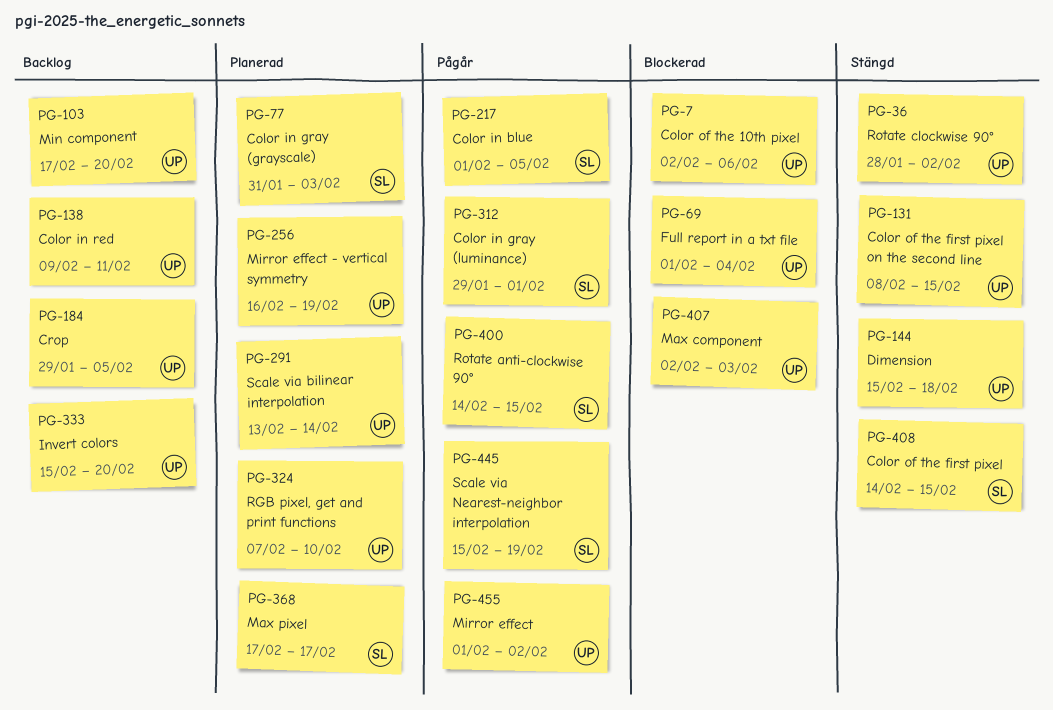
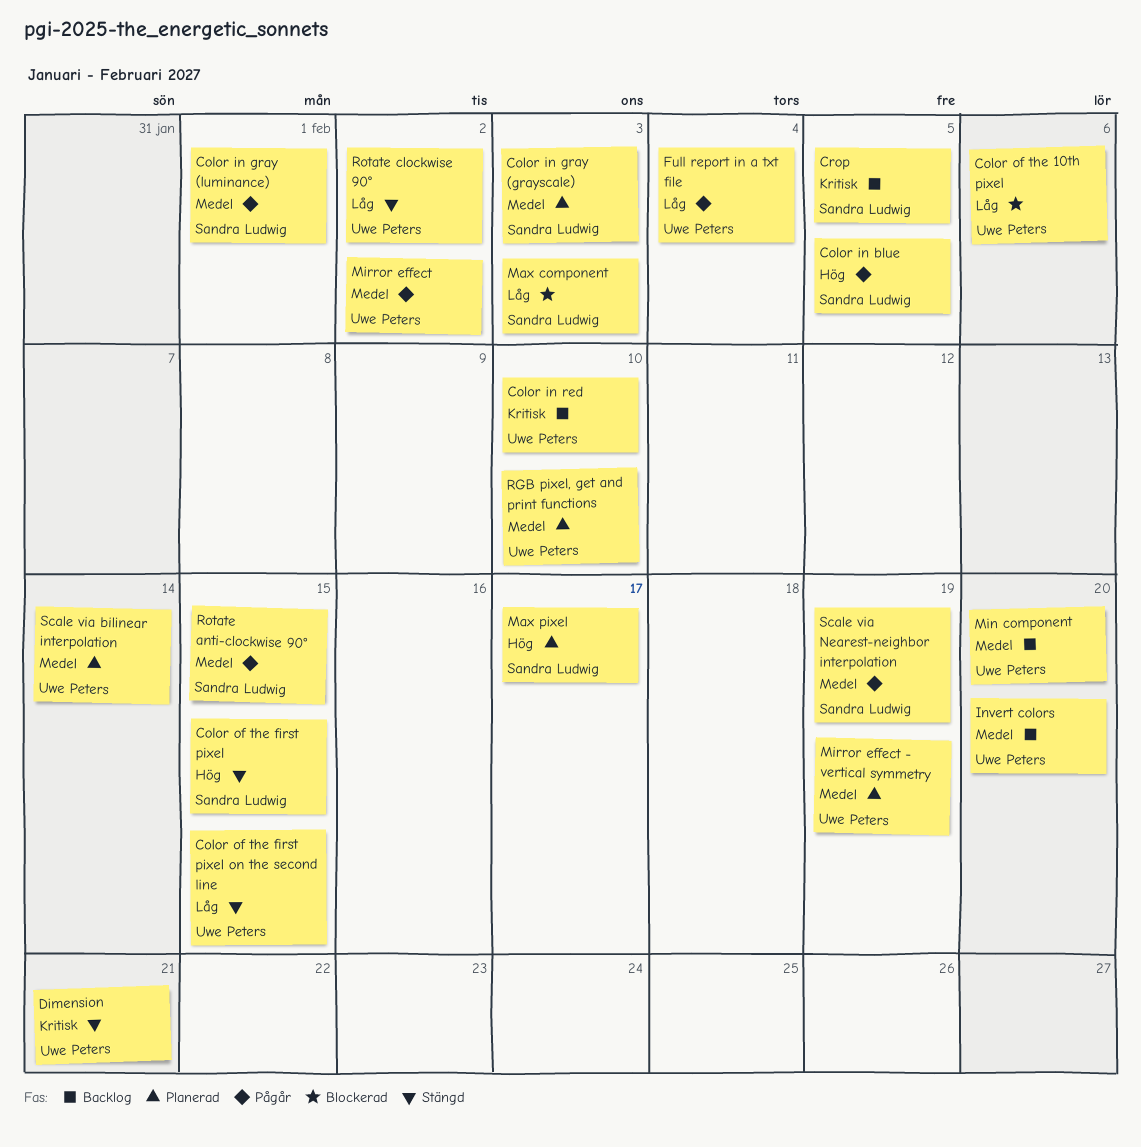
Color in red, due: Feb 11 -> Feb 10
Crop, owner: Uwe Peters -> Sandra Ludwig
Dimension, due: Feb 18 -> Feb 21
Full report in a txt file, status: Blockerad -> Pågår
Max component, owner: Uwe Peters -> Sandra Ludwig

